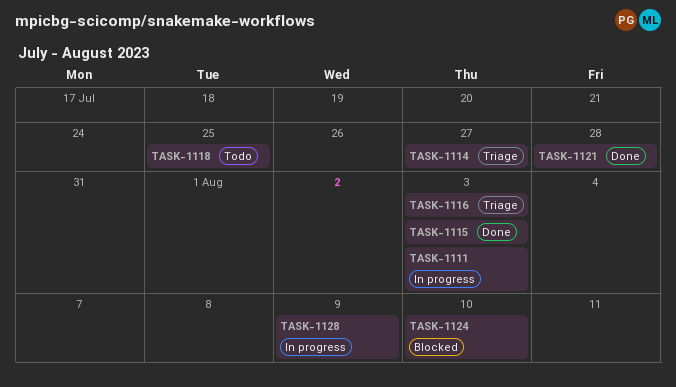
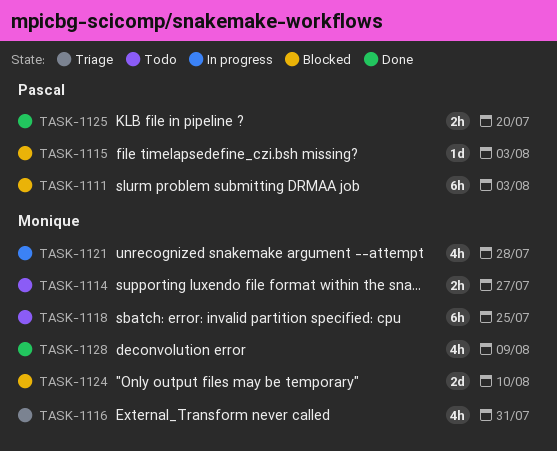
TASK-1111, status: In progress -> Blocked
TASK-1114, status: Triage -> Todo
TASK-1115, status: Done -> Blocked
TASK-1116, due: Aug 3 -> Jul 31
TASK-1121, status: Done -> In progress
TASK-1125: none -> present
TASK-1128, status: In progress -> Done

